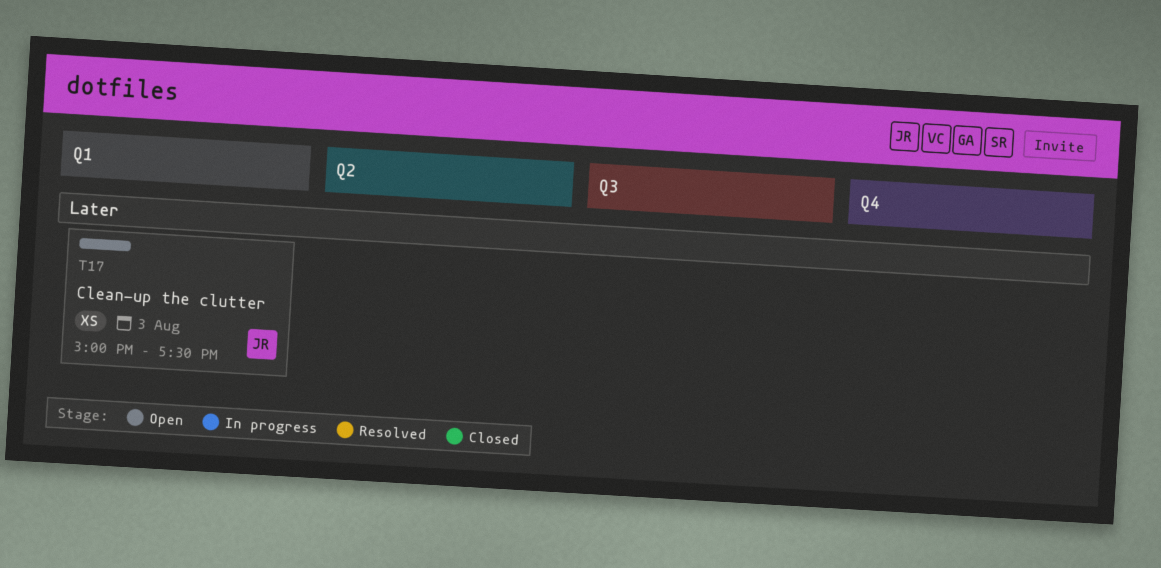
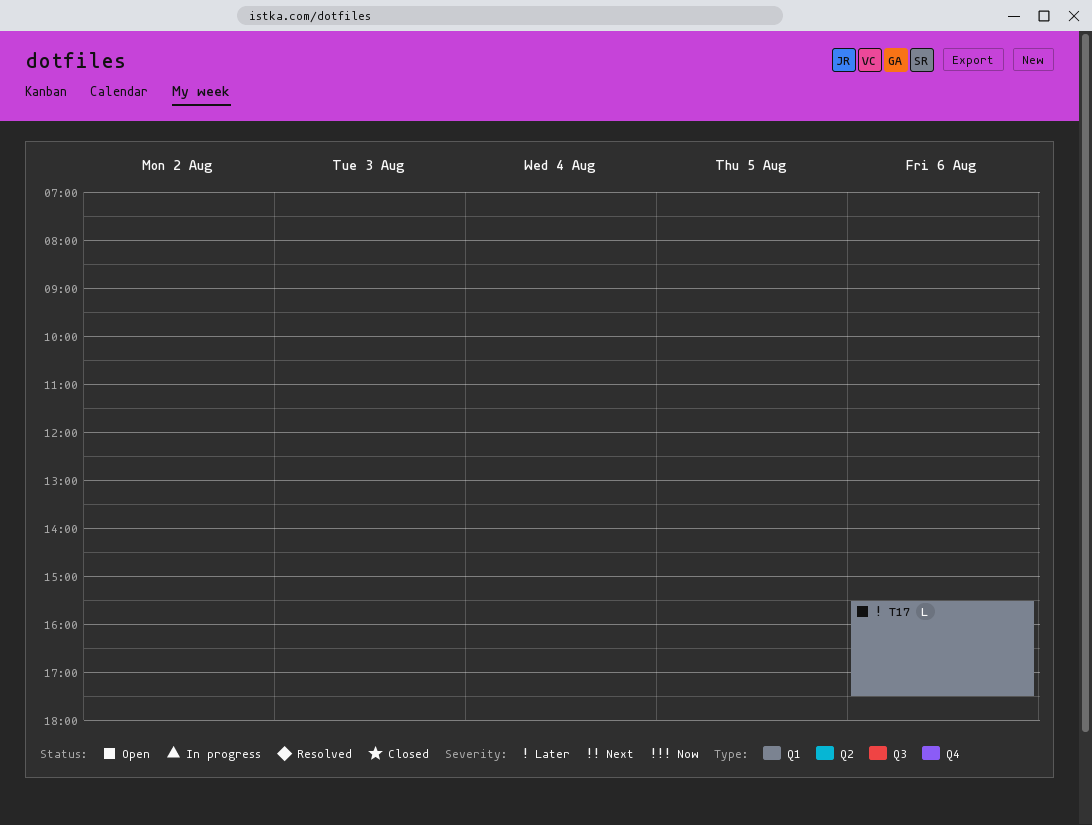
T17, estimate: XS -> L
T17, day: Aug 3 -> Aug 6
T17, begins: 15:00 -> 15:30

